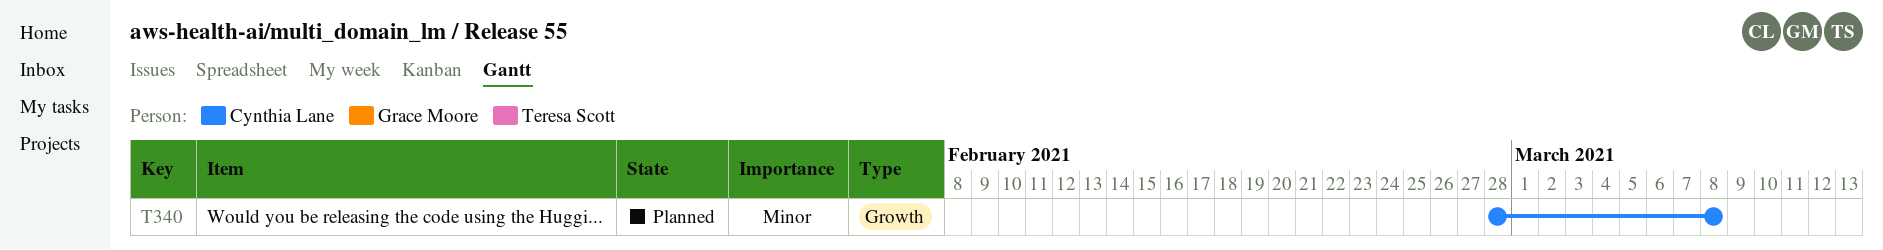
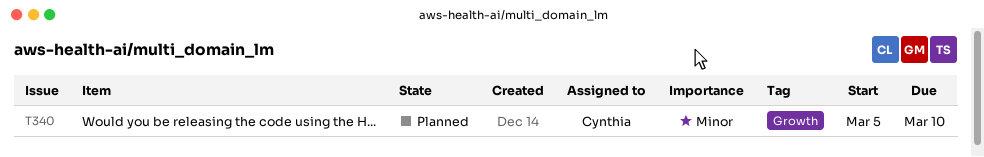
T340, start: Feb 28 -> Mar 5
T340, due: Mar 8 -> Mar 10

